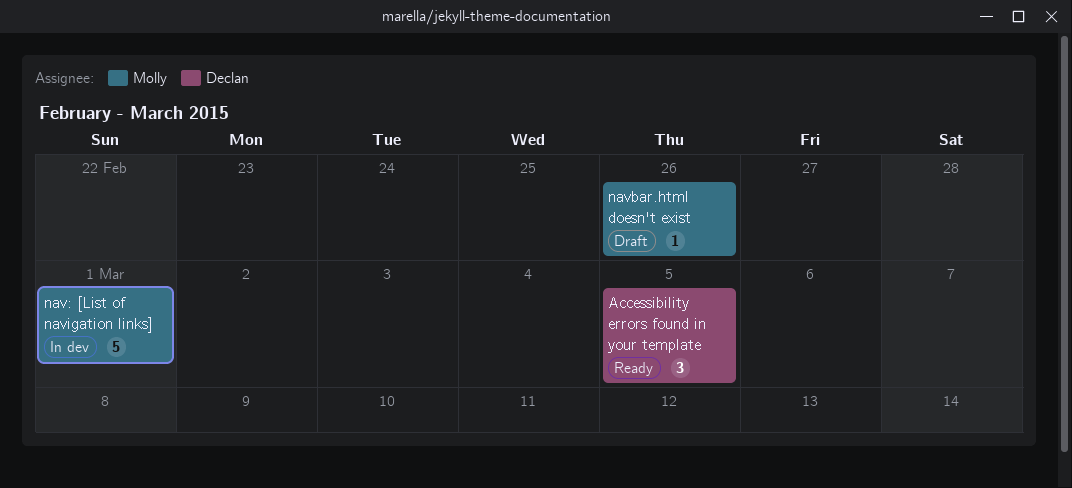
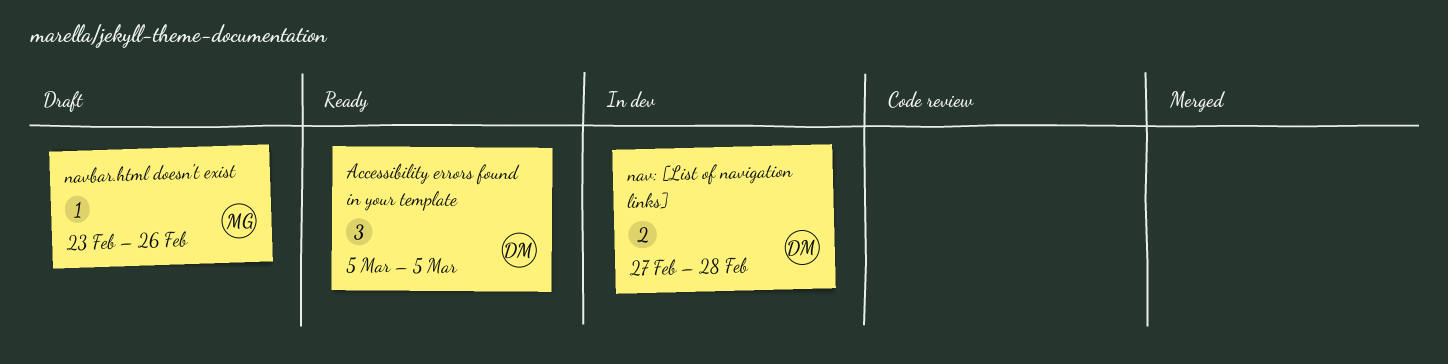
nav: [List of navigation links], owner: Molly -> Declan
nav: [List of navigation links], estimate: 5 -> 2
nav: [List of navigation links], due: Mar 1 -> Feb 28

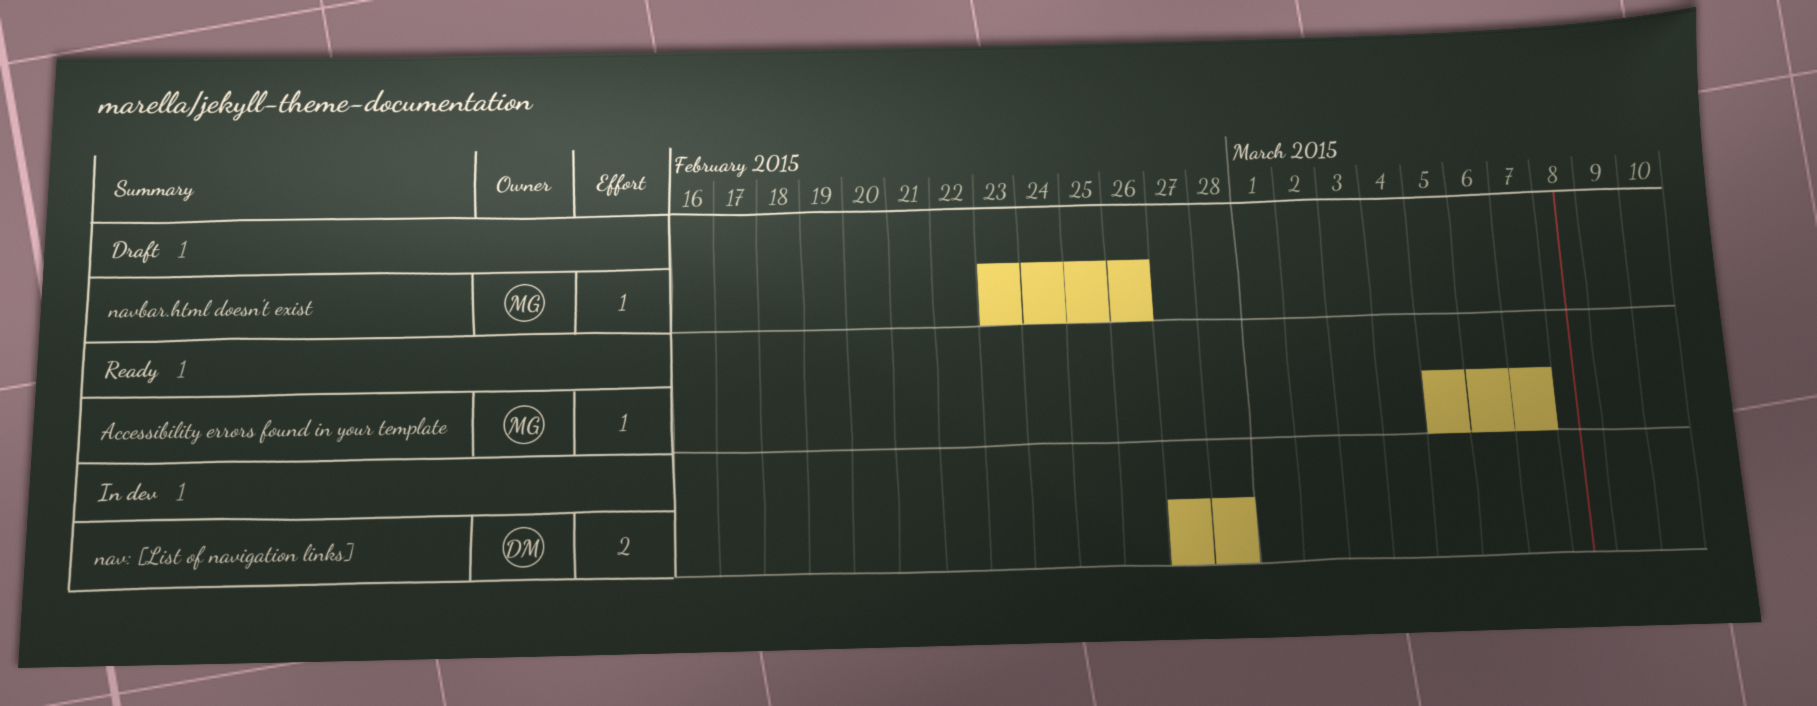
Accessibility errors found in your template, owner: DM -> MG
Accessibility errors found in your template, estimate: 3 -> 1
Accessibility errors found in your template, due: Mar 5 -> Mar 7

